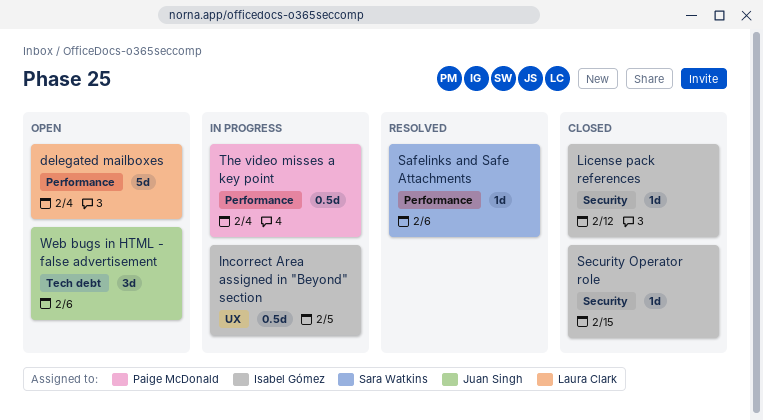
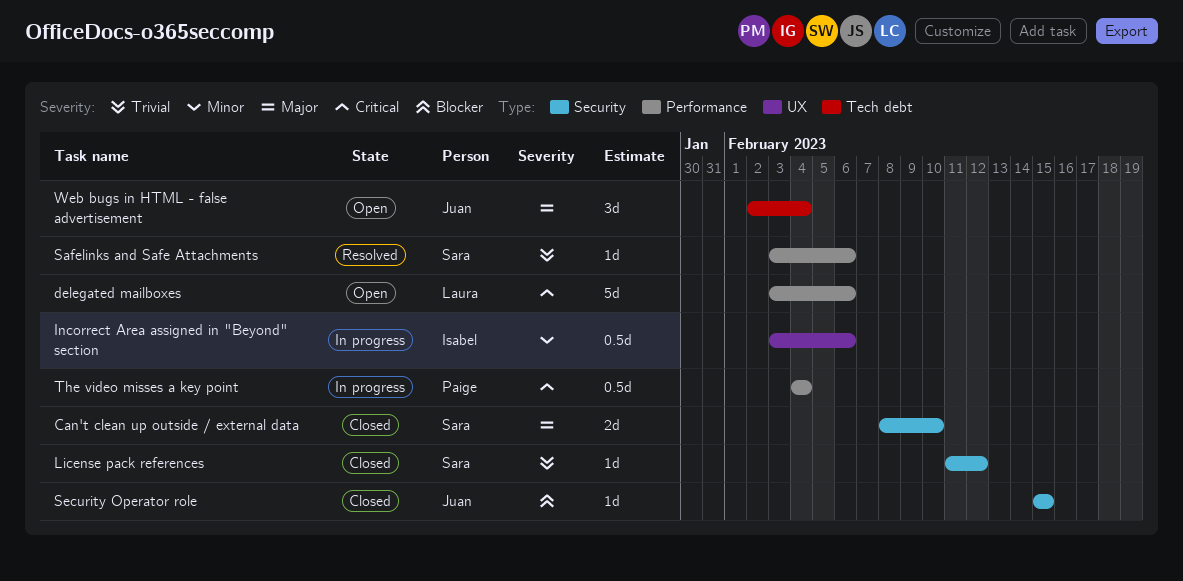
Can't clean up outside / external data: none -> present
delegated mailboxes, due: Feb 4 -> Feb 6
Incorrect Area assigned in "Beyond" section, due: Feb 5 -> Feb 6
License pack references, owner: Isabel Gómez -> Sara Watkins
Security Operator role, owner: Isabel Gómez -> Juan Singh
Web bugs in HTML - false advertisement, due: Feb 6 -> Feb 4

